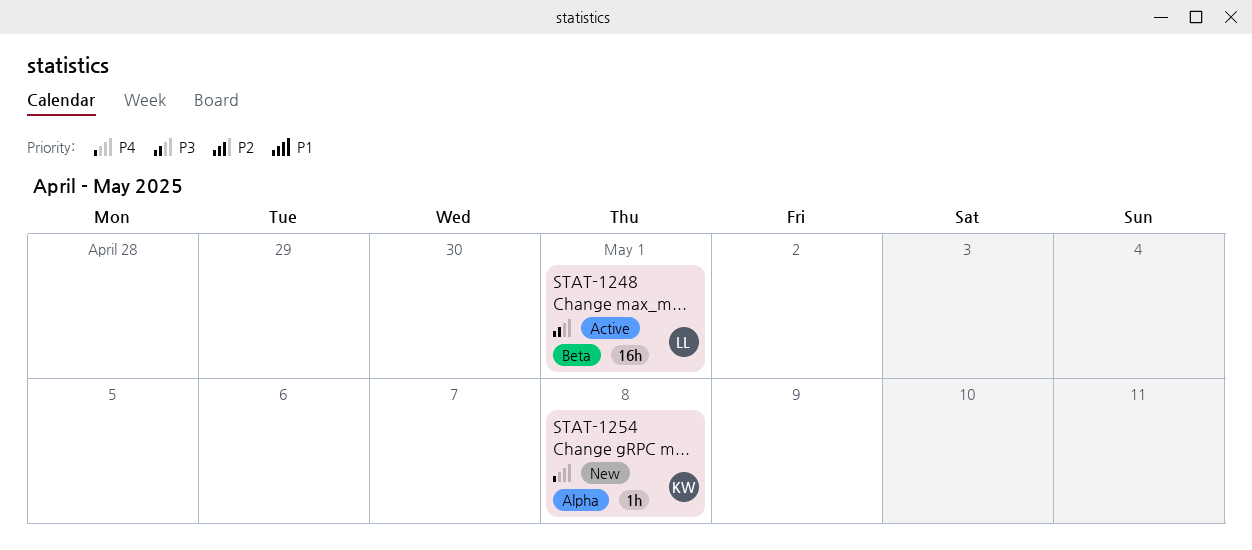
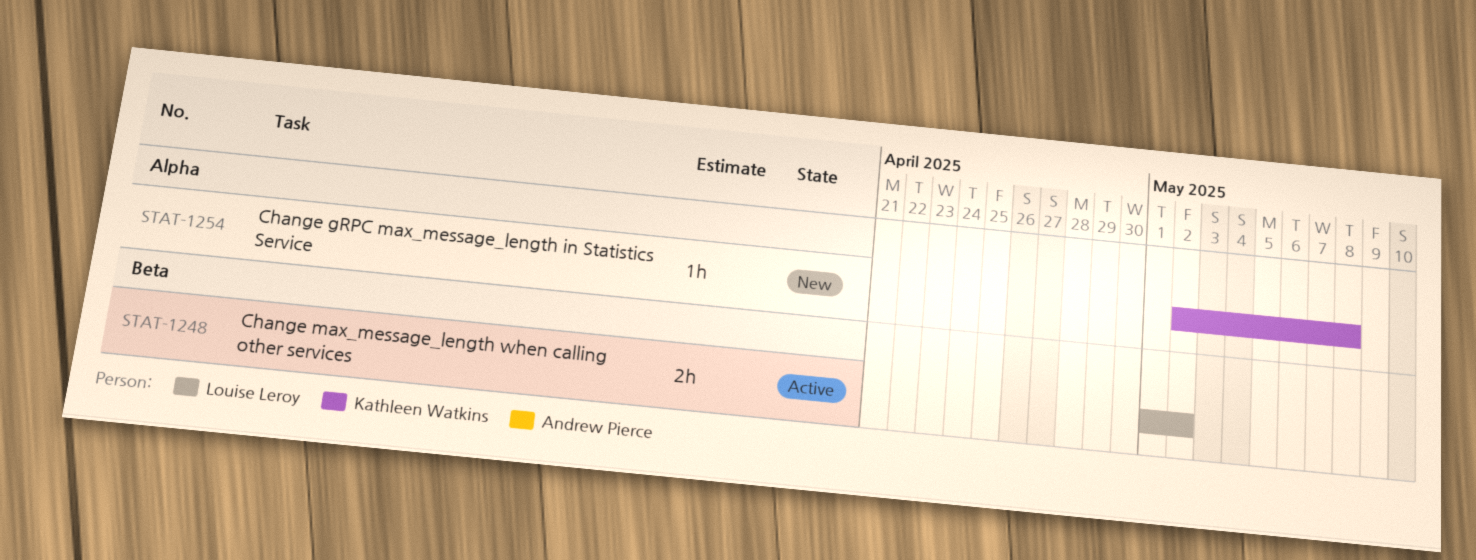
STAT-1248, estimate: 16h -> 2h
STAT-1248, due: May 1 -> May 2

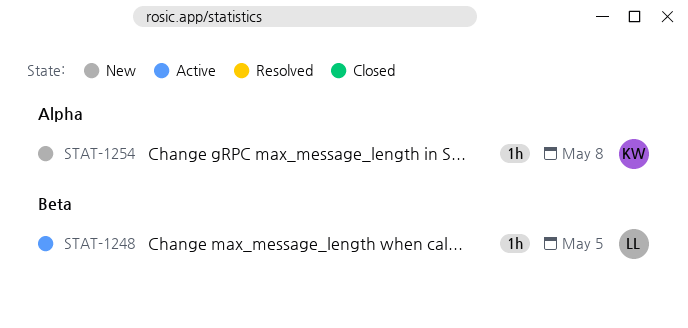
STAT-1248, estimate: 2h -> 1h
STAT-1248, due: May 2 -> May 5

